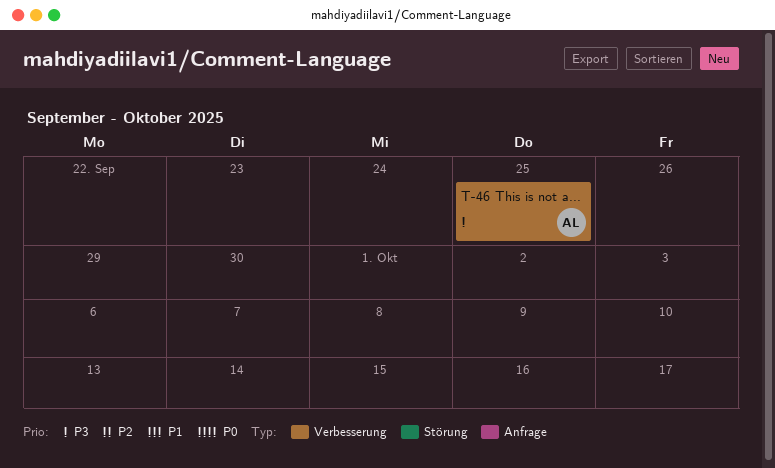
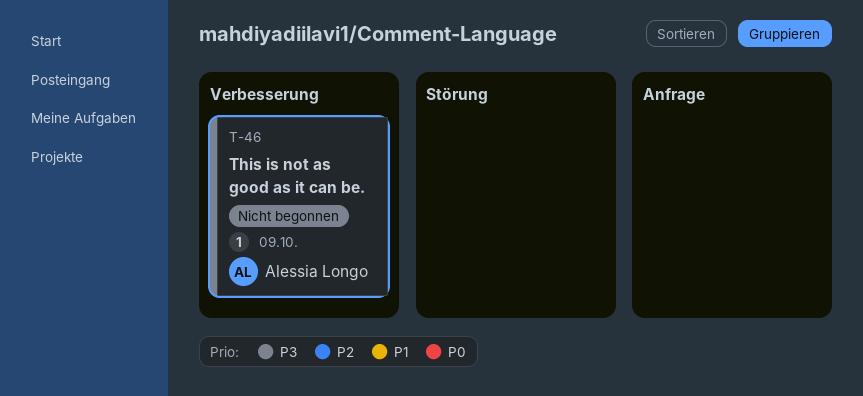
T-46, due: Sep 25 -> Oct 9

